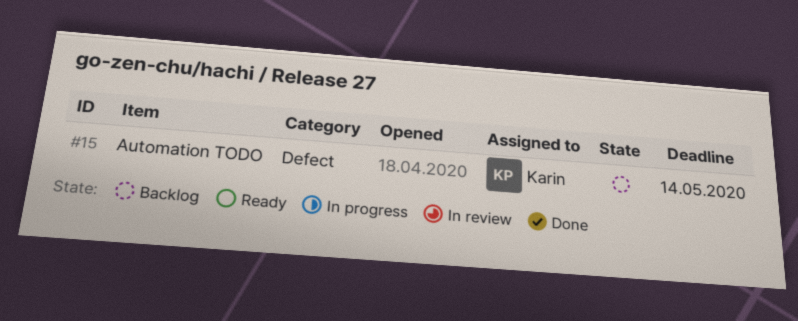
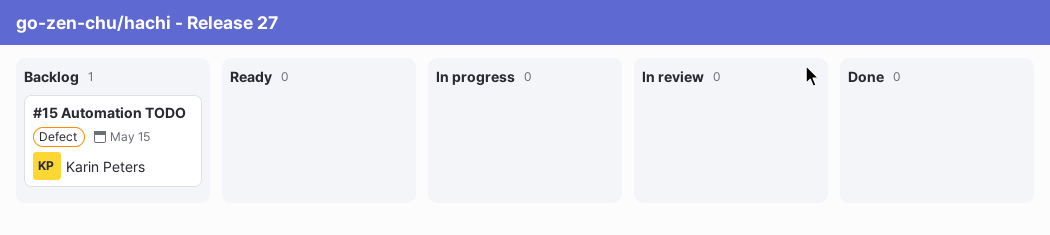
#15, due: May 14 -> May 15

